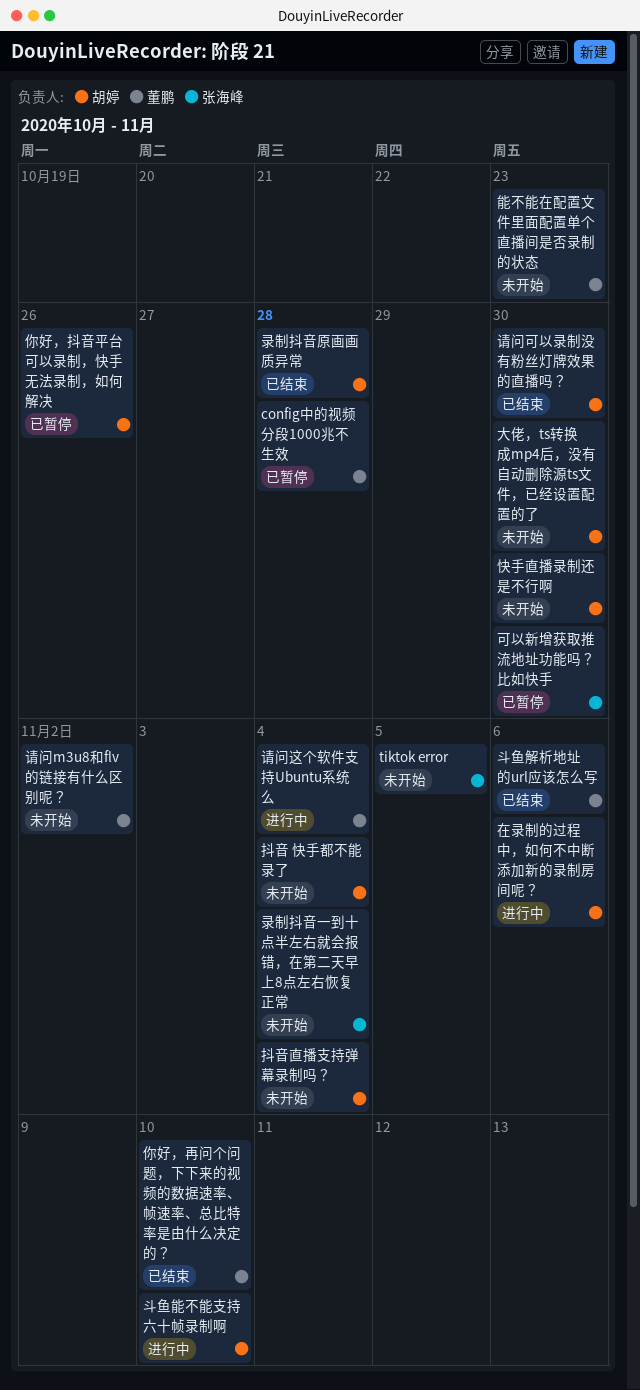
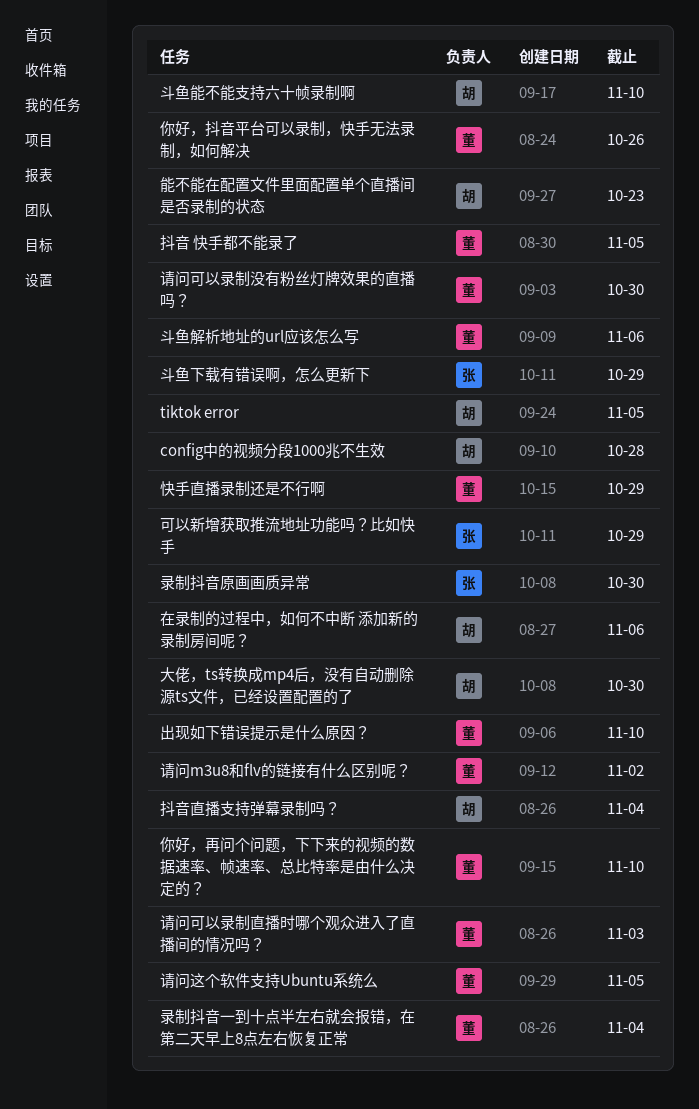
config中的视频分段1000兆不生效, owner: 董鹏 -> 胡婷
tiktok error, owner: 张海峰 -> 胡婷
你好，抖音平台可以录制，快手无法录制，如何解决, owner: 胡婷 -> 董鹏
出现如下错误提示是什么原因？: none -> present
可以新增获取推流地址功能吗？比如快手, due: Oct 30 -> Oct 29
录制抖音一到十点半左右就会报错，在第二天早上8点左右恢复正常, owner: 张海峰 -> 董鹏
录制抖音原画画质异常, owner: 胡婷 -> 张海峰
录制抖音原画画质异常, due: Oct 28 -> Oct 30
快手直播录制还是不行啊, owner: 胡婷 -> 董鹏
快手直播录制还是不行啊, due: Oct 30 -> Oct 29
抖音 快手都不能录了, owner: 胡婷 -> 董鹏
抖音 快手都不能录了, due: Nov 4 -> Nov 5
斗鱼下载有错误啊，怎么更新下: none -> present
能不能在配置文件里面配置单个直播间是否录制的状态, owner: 董鹏 -> 胡婷
请问可以录制没有粉丝灯牌效果的直播吗？, owner: 胡婷 -> 董鹏
请问可以录制直播时哪个观众进入了直播间的情况吗？: none -> present
请问这个软件支持Ubuntu系统么, due: Nov 4 -> Nov 5

